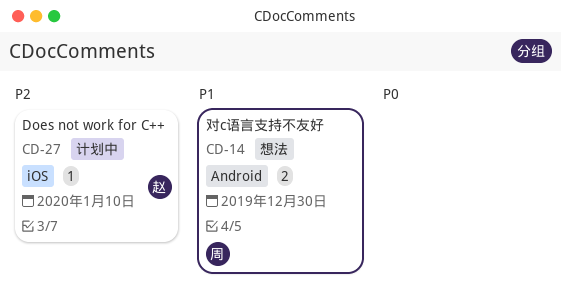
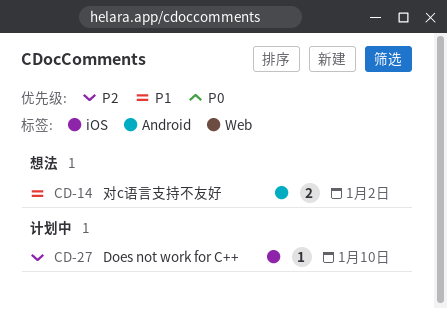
CD-14, due: Dec 30 -> Jan 2

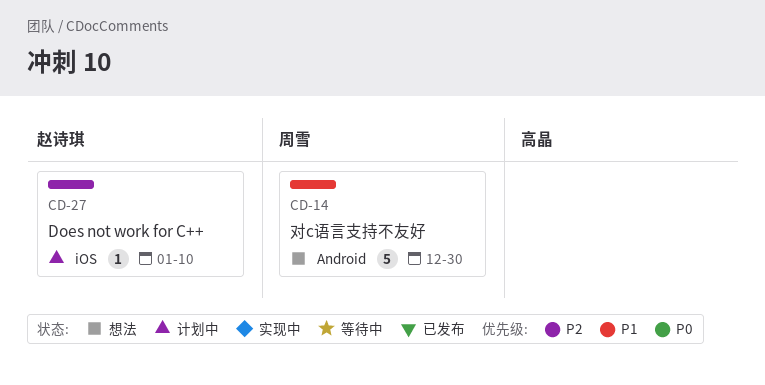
CD-14, estimate: 2 -> 5
CD-14, due: Jan 2 -> Dec 30

